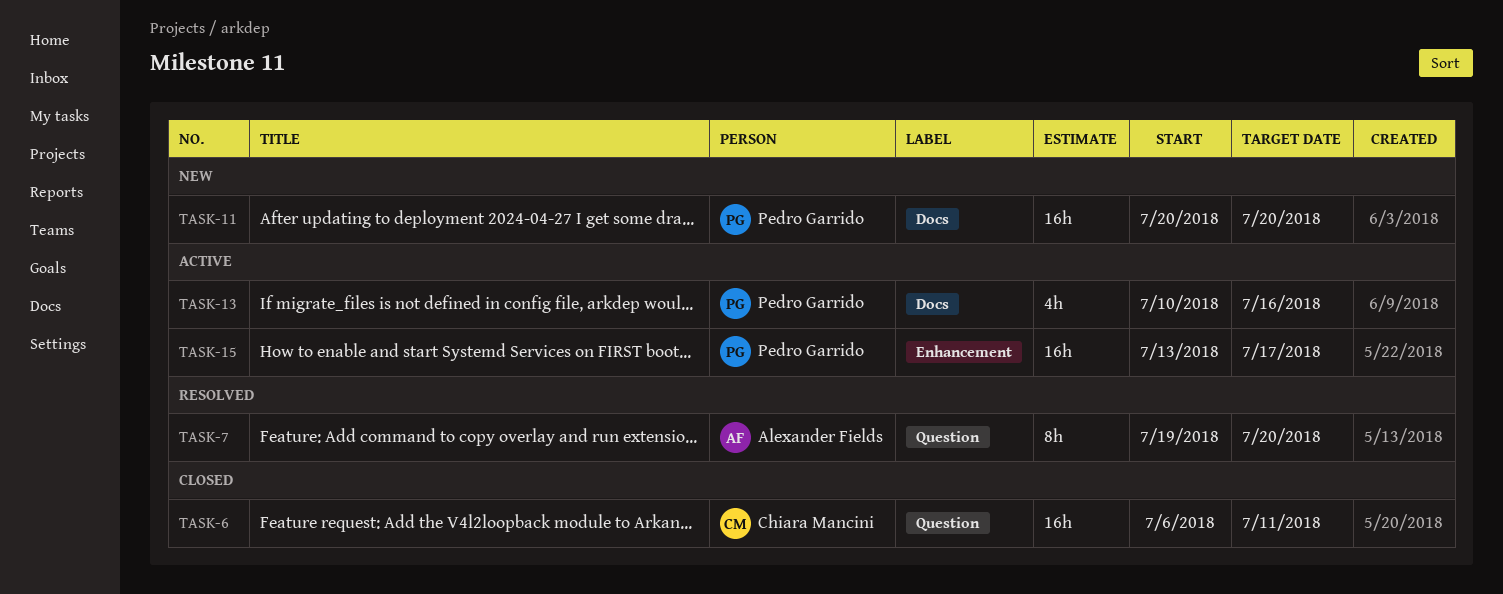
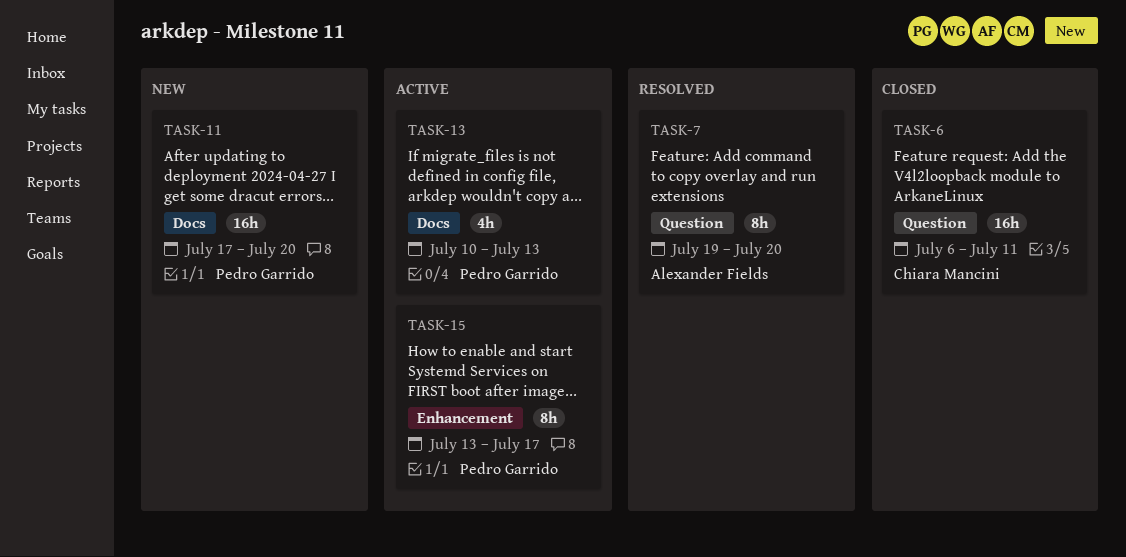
TASK-11, start: Jul 20 -> Jul 17
TASK-13, due: Jul 16 -> Jul 13
TASK-15, estimate: 16h -> 8h

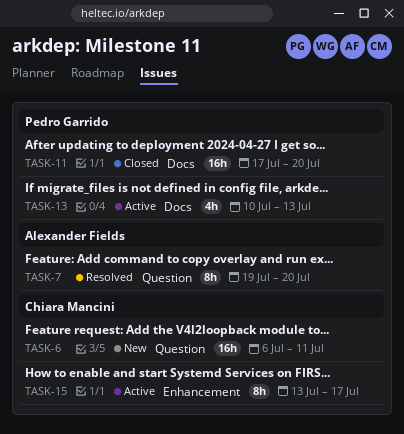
TASK-6, status: Closed -> New
TASK-11, status: New -> Closed
TASK-15, owner: Pedro Garrido -> Chiara Mancini

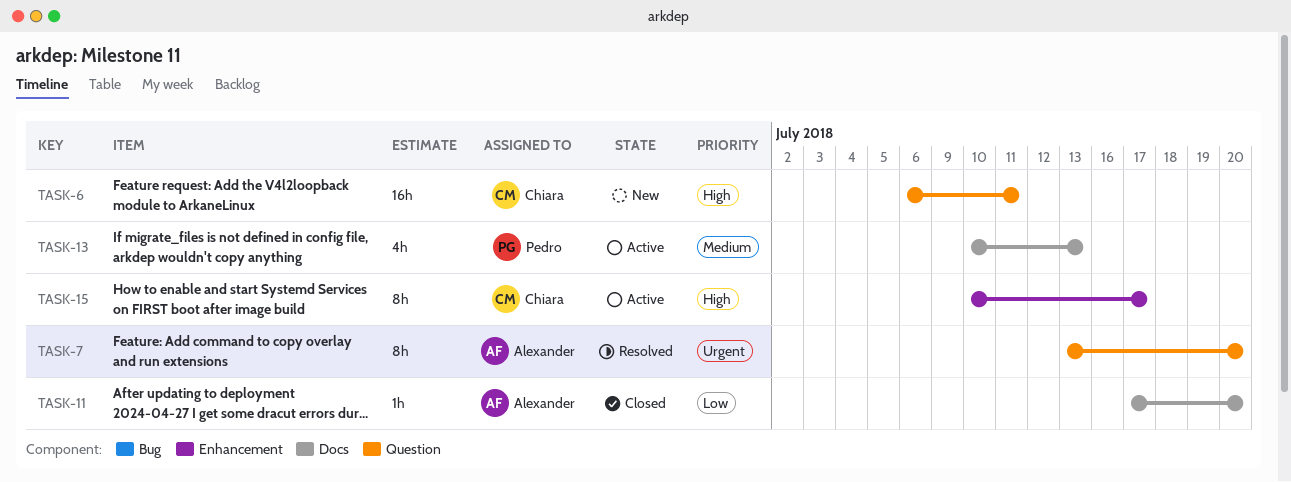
TASK-7, start: Jul 19 -> Jul 13
TASK-11, owner: Pedro Garrido -> Alexander Fields
TASK-11, estimate: 16h -> 1h
TASK-15, start: Jul 13 -> Jul 10

